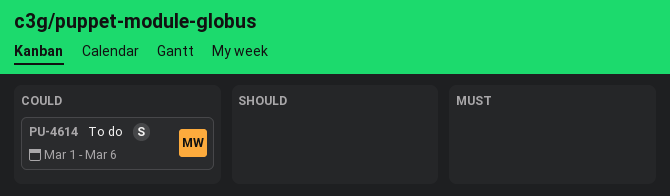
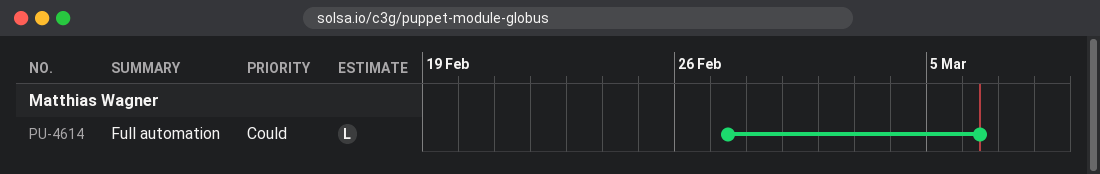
PU-4614, estimate: S -> L
PU-4614, start: Mar 1 -> Feb 27

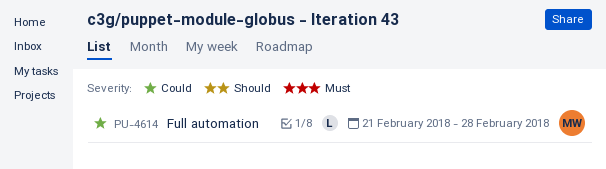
PU-4614, start: Feb 27 -> Feb 21
PU-4614, due: Mar 6 -> Feb 28

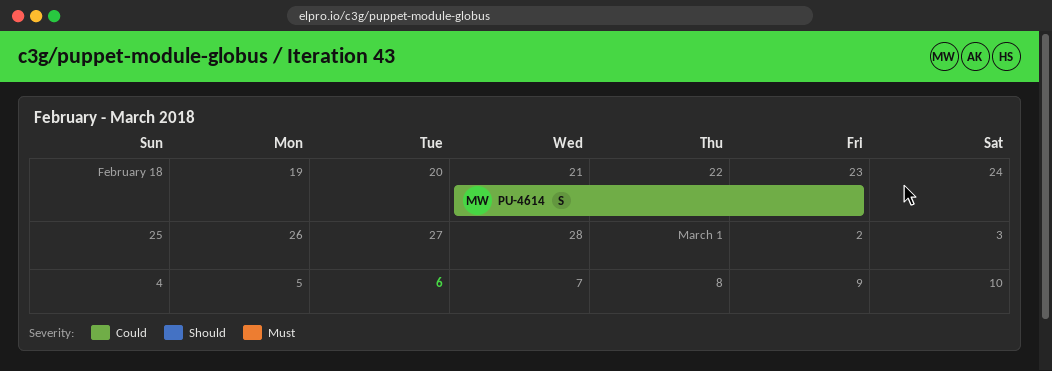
PU-4614, estimate: L -> S
PU-4614, due: Feb 28 -> Feb 23

